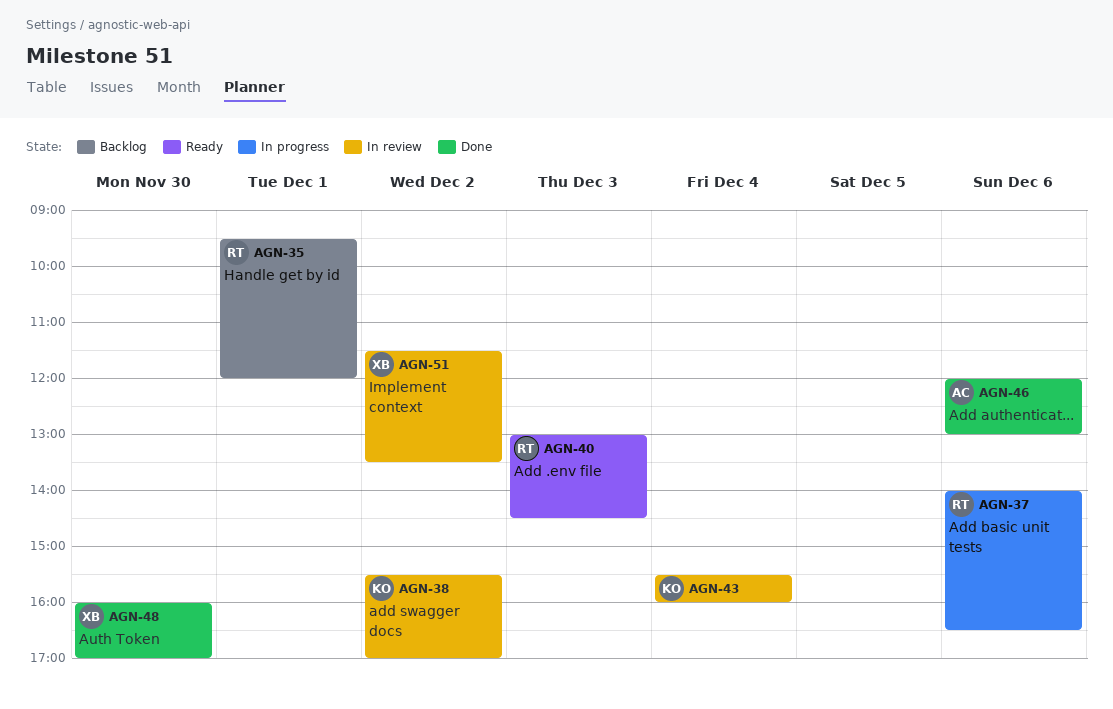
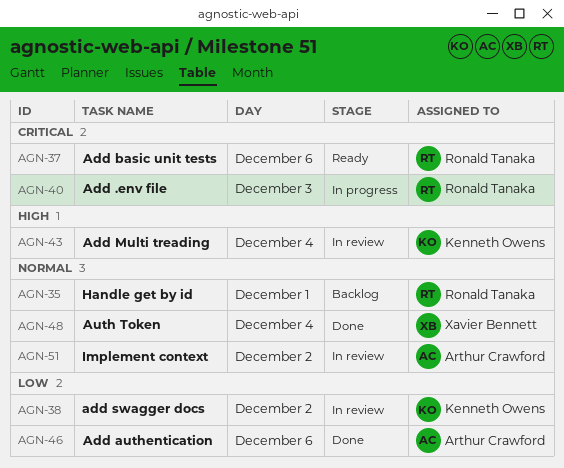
AGN-37, status: In progress -> Ready
AGN-40, status: Ready -> In progress
AGN-48, day: Nov 30 -> Dec 4
AGN-51, owner: Xavier Bennett -> Arthur Crawford

